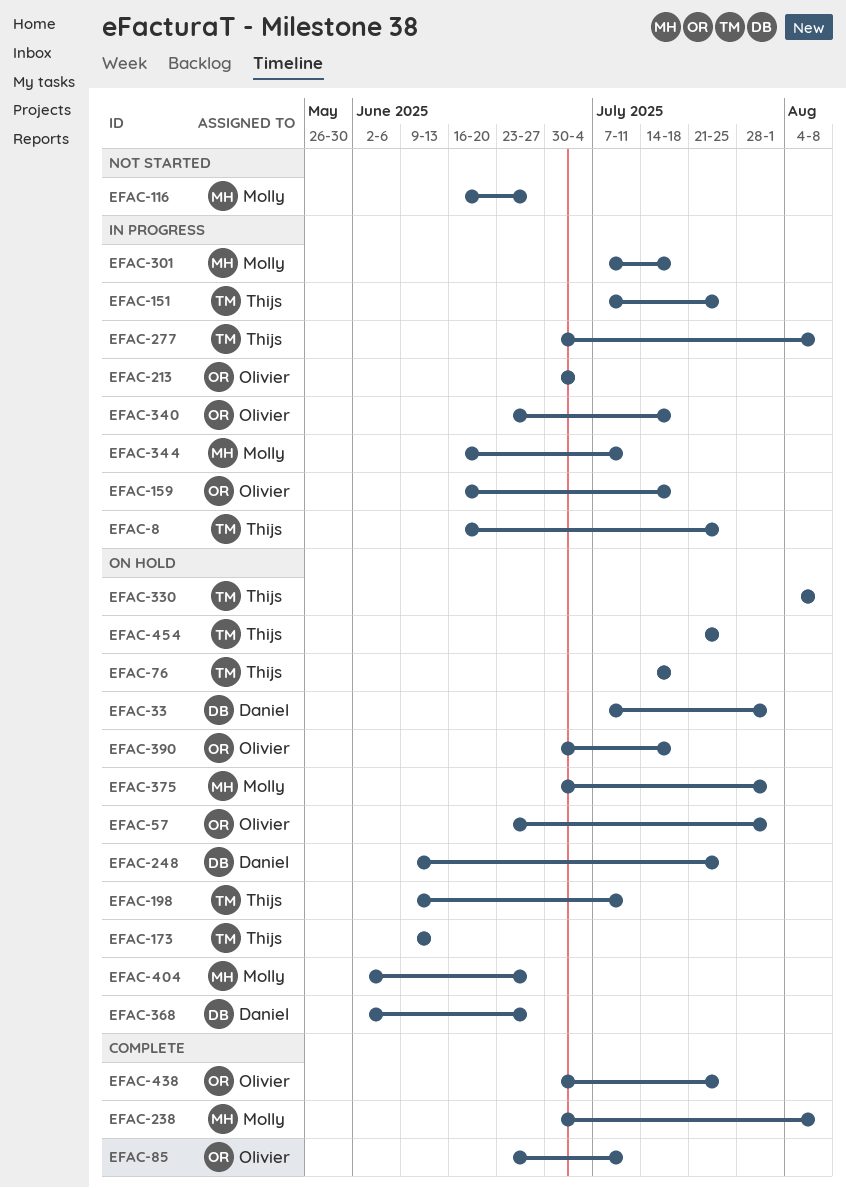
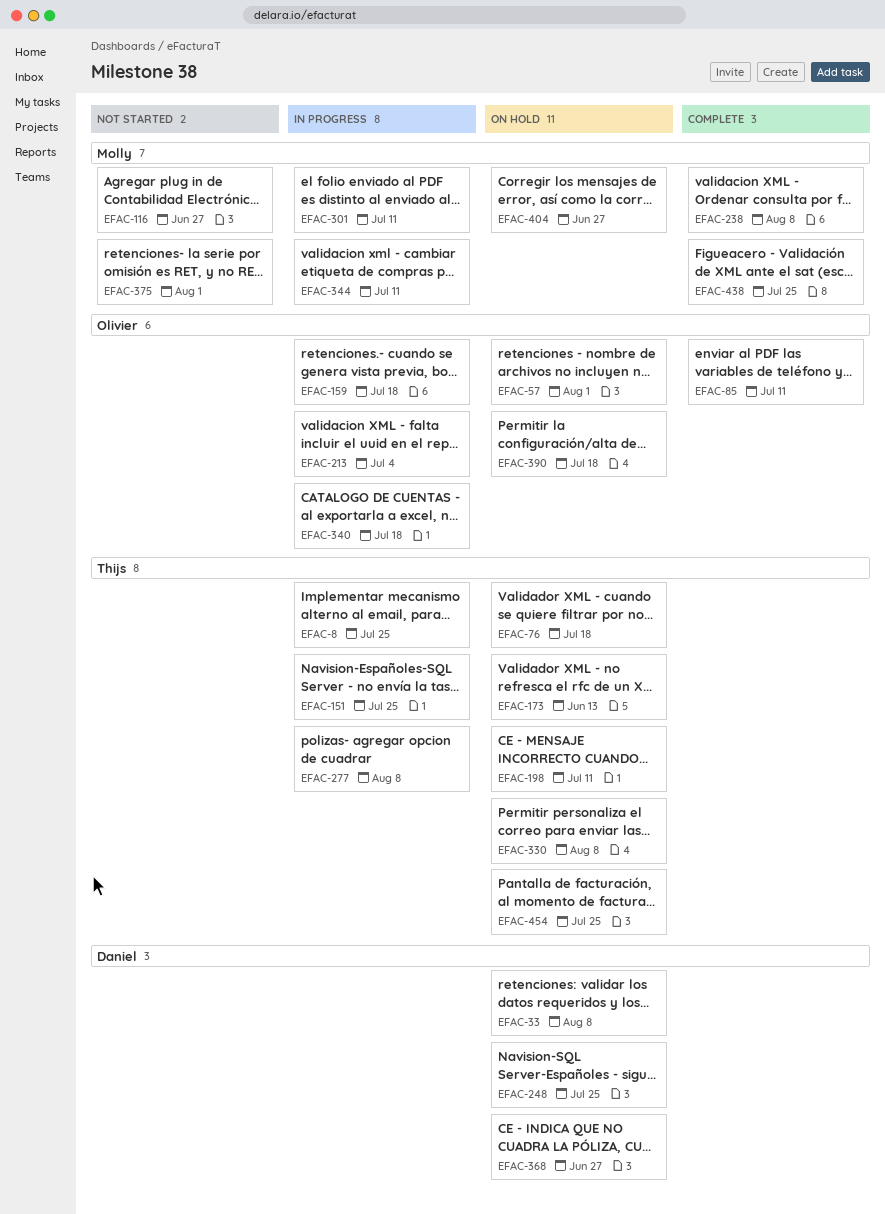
EFAC-33, due: Aug 1 -> Aug 8
EFAC-301, due: Jul 18 -> Jul 11
EFAC-375, status: On hold -> Not started
EFAC-438, owner: Olivier -> Molly

